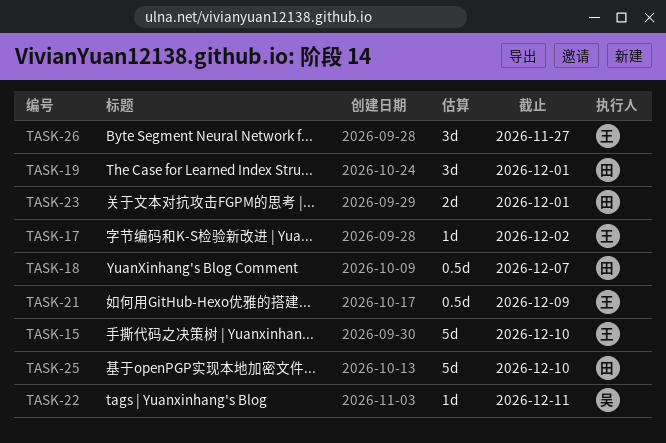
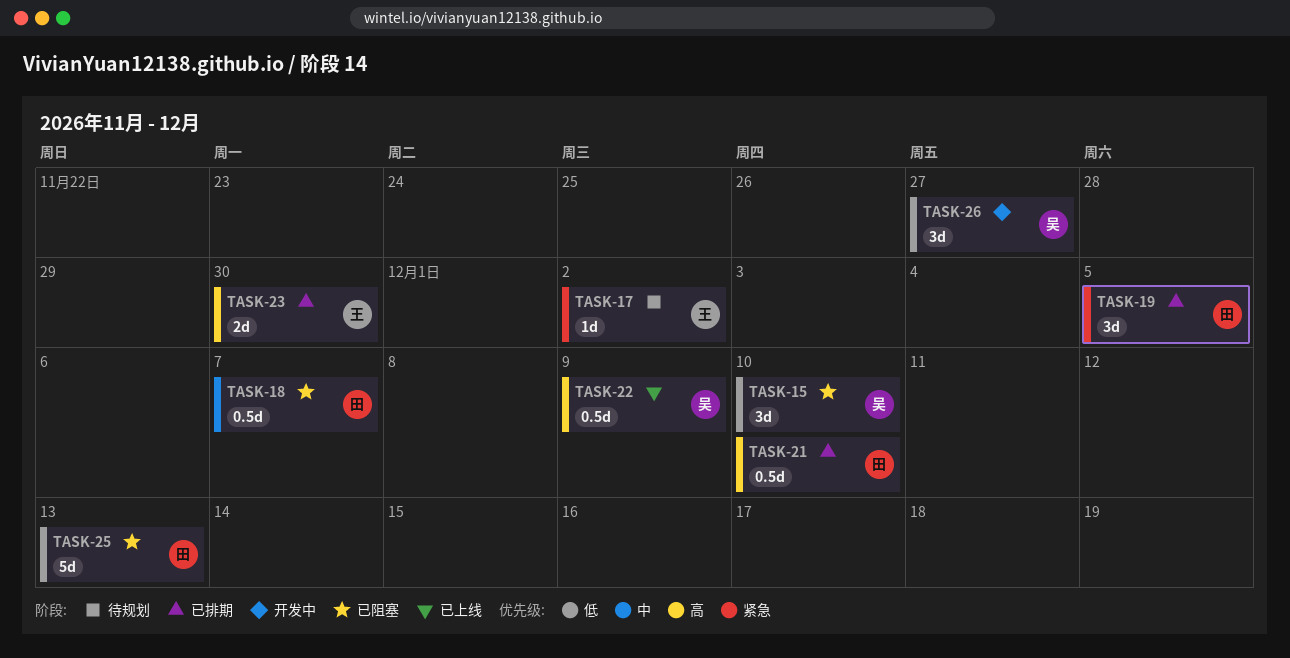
TASK-15, owner: 王 -> 吴
TASK-15, estimate: 5d -> 3d
TASK-19, due: Dec 1 -> Dec 5
TASK-21, owner: 王 -> 田
TASK-21, due: Dec 9 -> Dec 10
TASK-22, estimate: 1d -> 0.5d
TASK-22, due: Dec 11 -> Dec 9
TASK-23, owner: 田 -> 王
TASK-23, due: Dec 1 -> Nov 30
TASK-25, due: Dec 10 -> Dec 13
TASK-26, owner: 王 -> 吴

